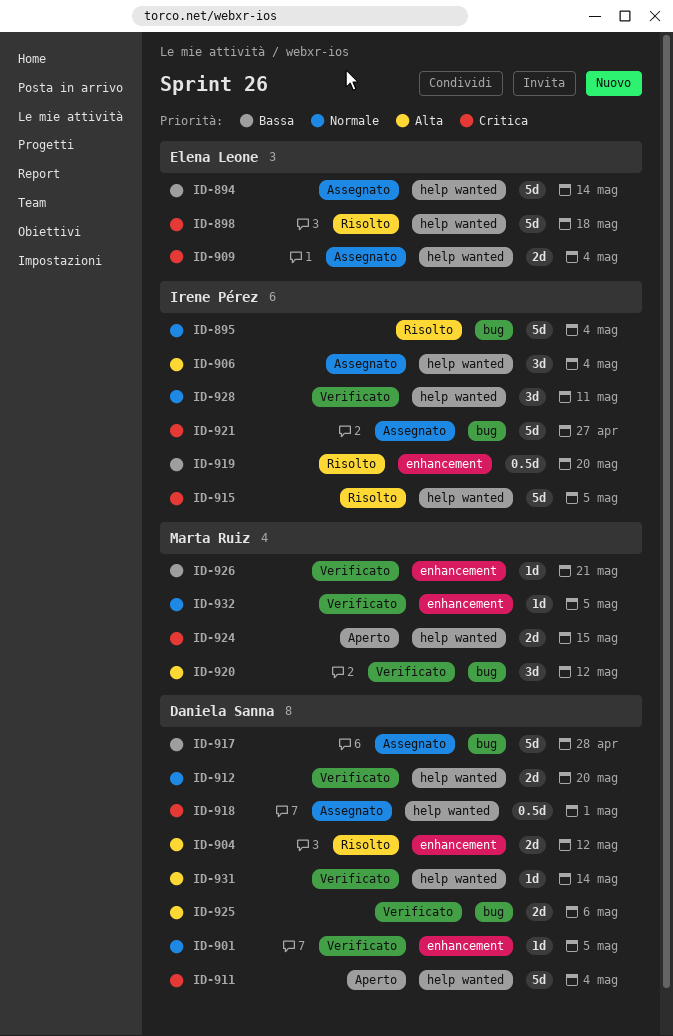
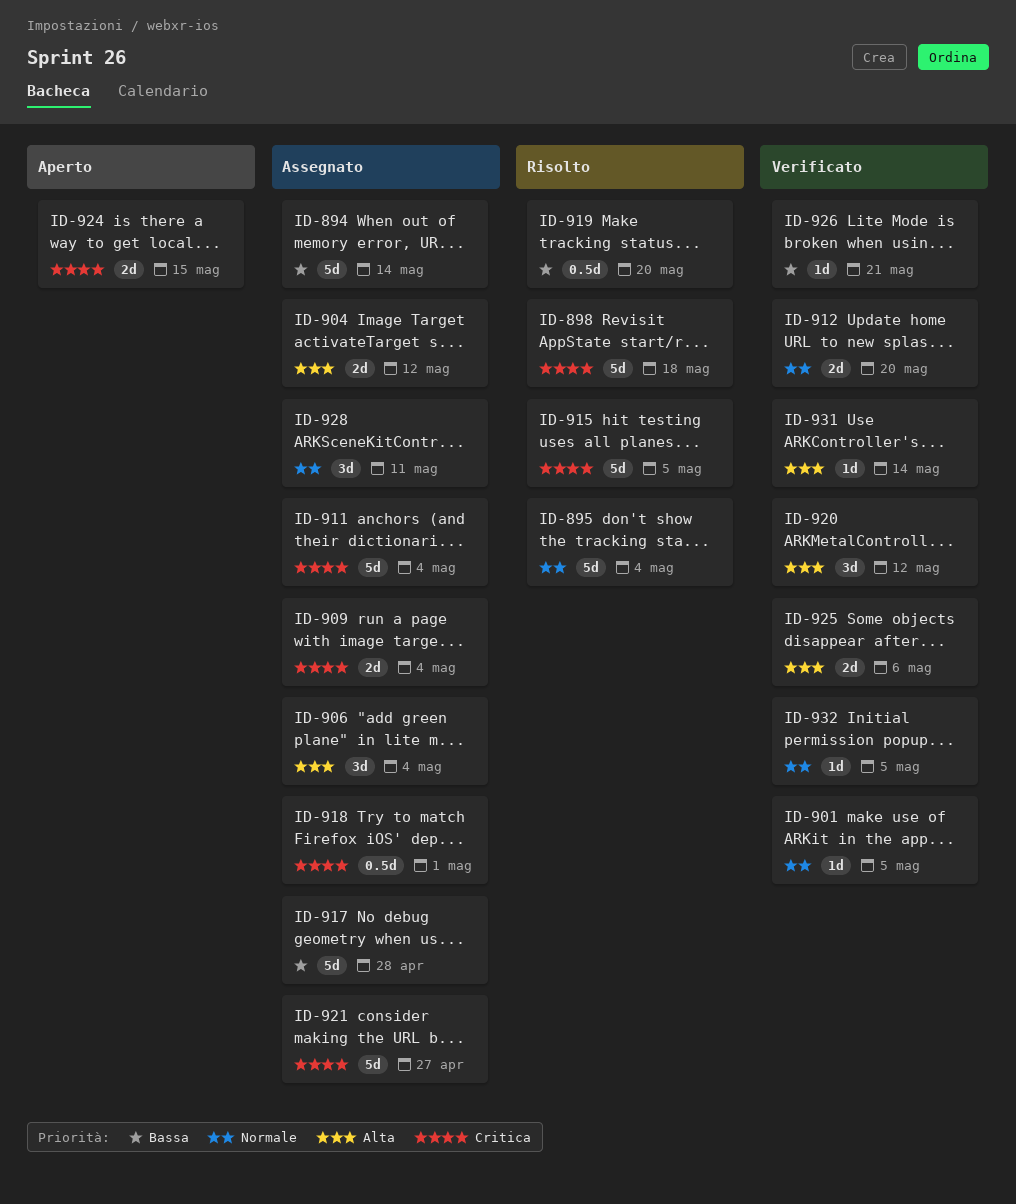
ID-904, status: Risolto -> Assegnato
ID-911, status: Aperto -> Assegnato
ID-928, status: Verificato -> Assegnato

